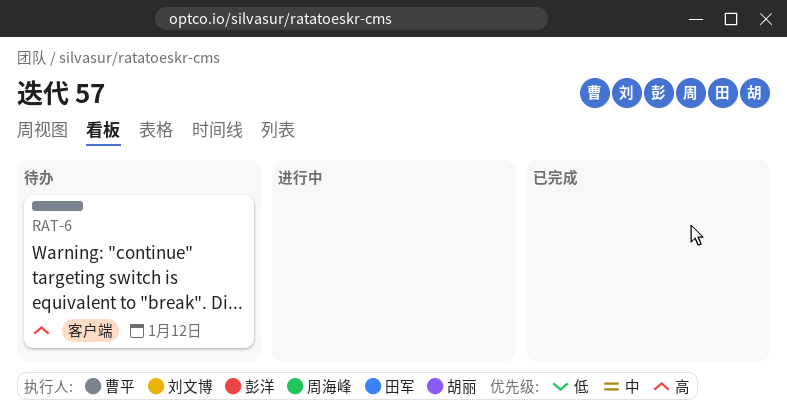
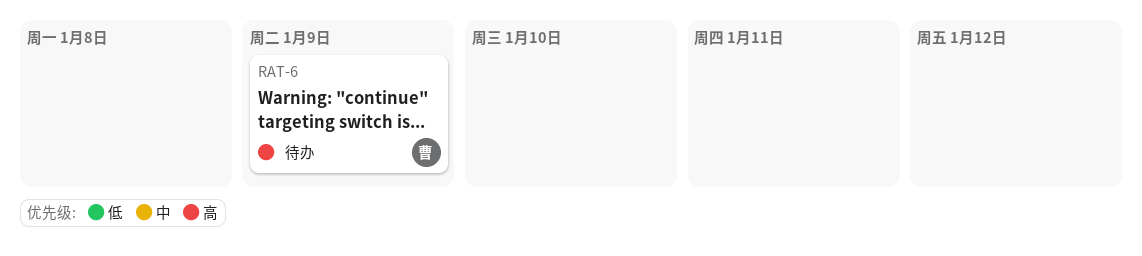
RAT-6, due: Jan 12 -> Jan 9

